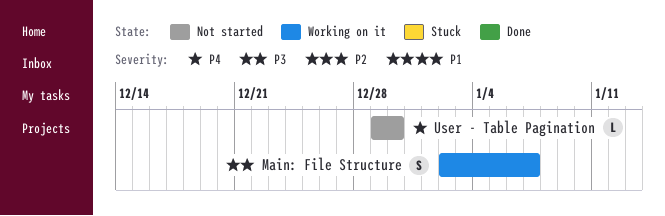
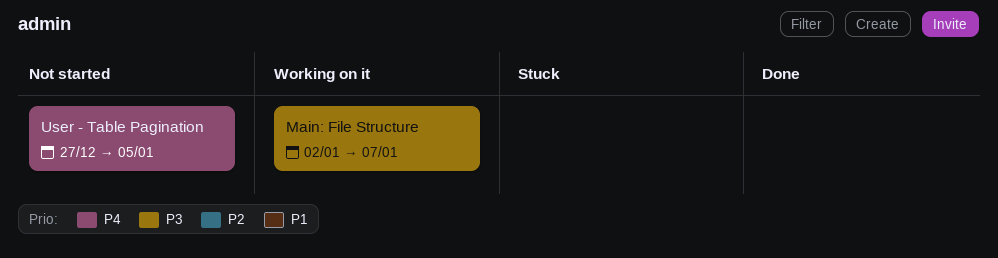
User - Table Pagination, start: Dec 29 -> Dec 27
User - Table Pagination, due: Dec 30 -> Jan 5

